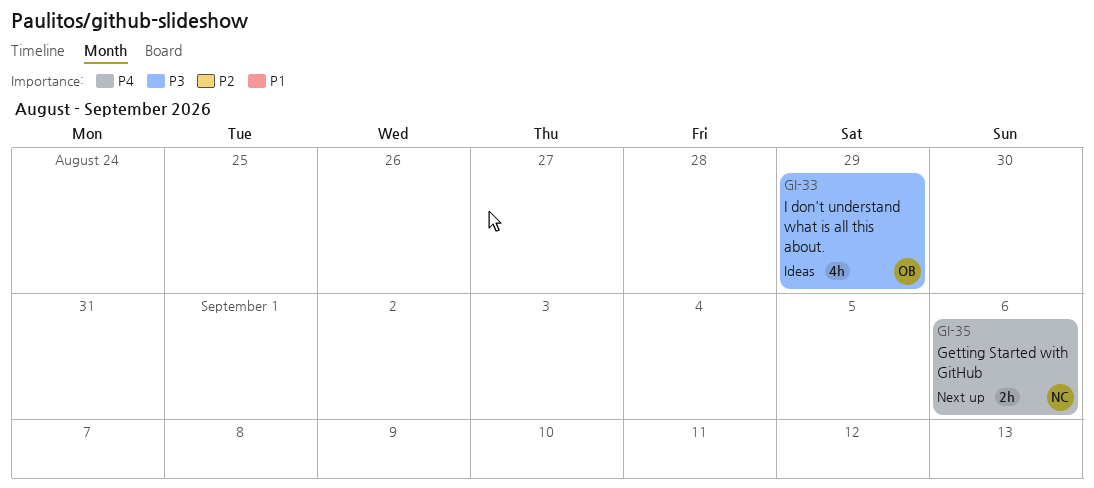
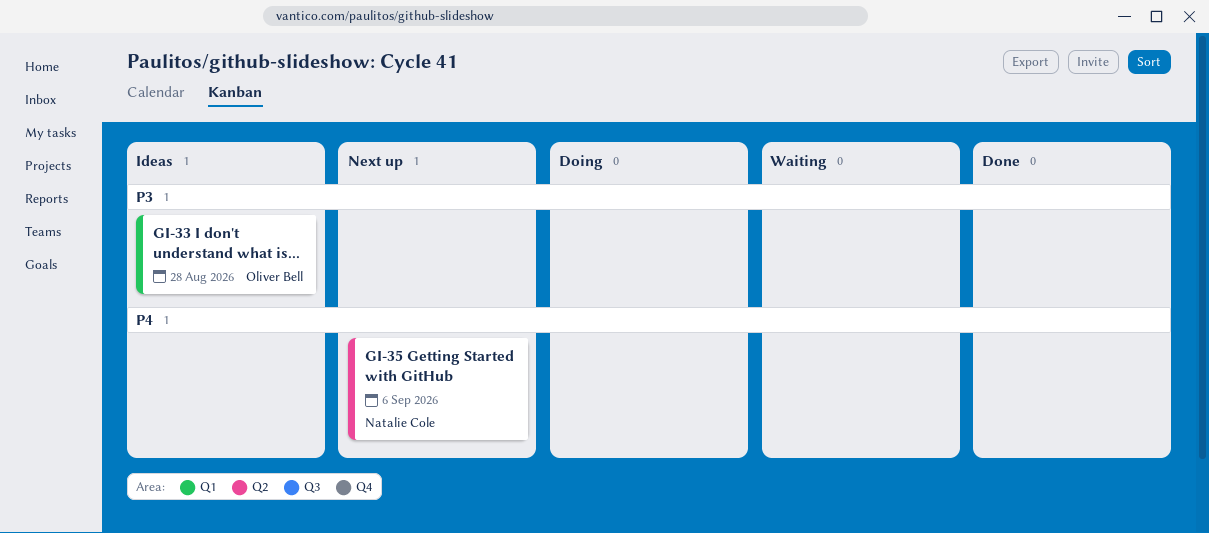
GI-33, due: Aug 29 -> Aug 28

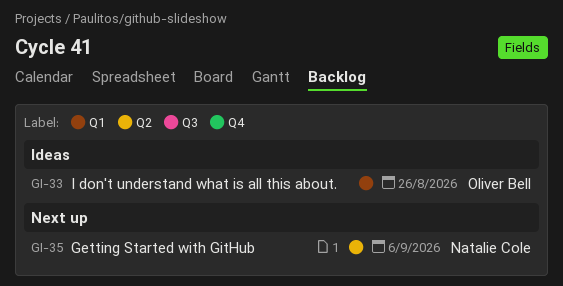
GI-33, due: Aug 28 -> Aug 26

